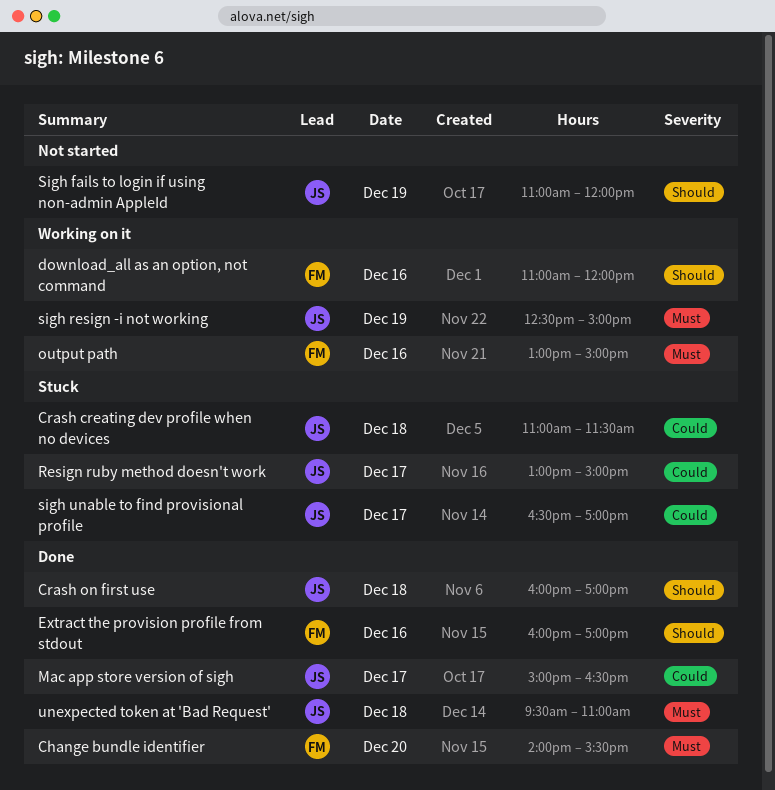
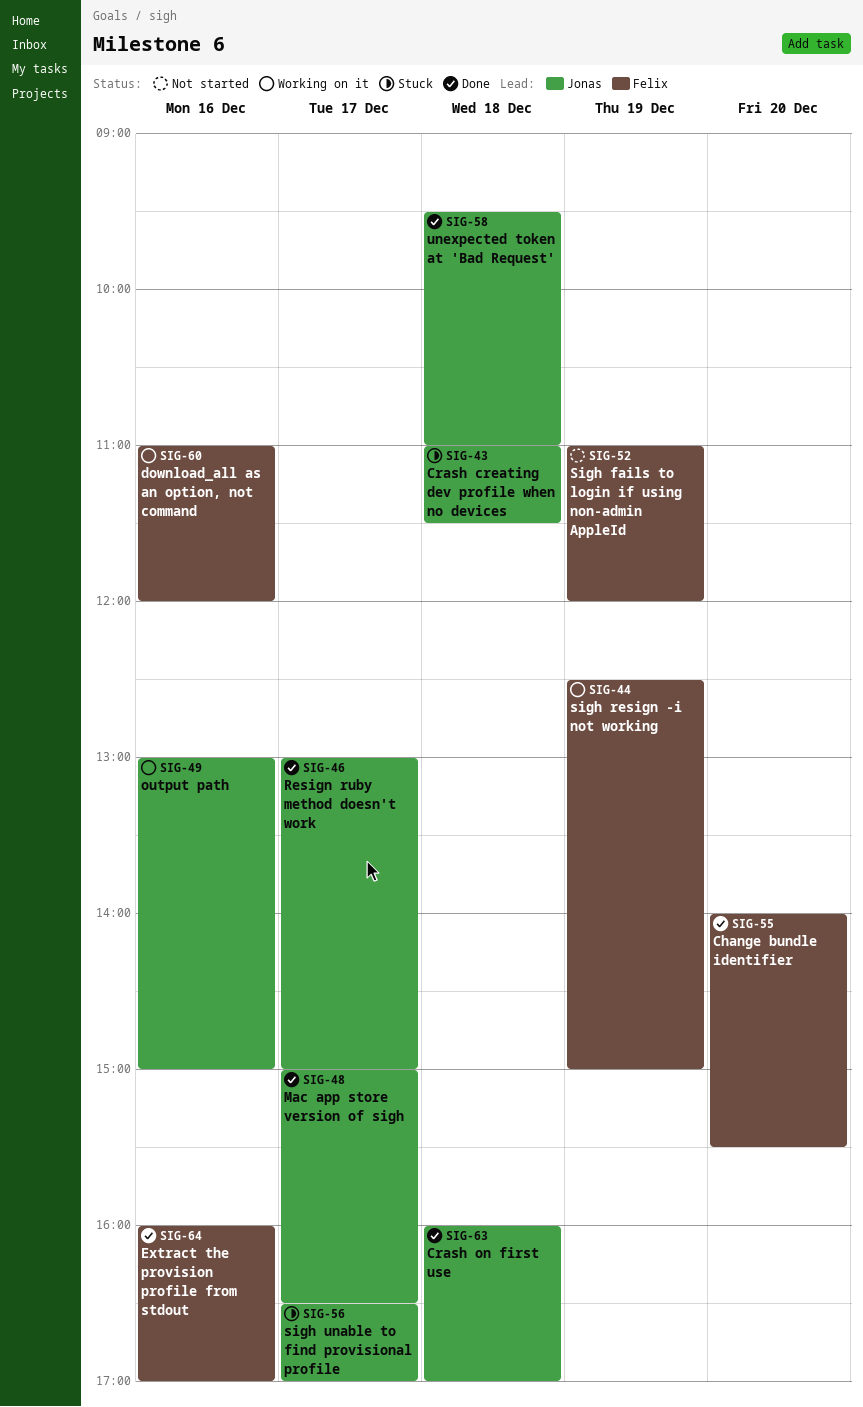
output path, owner: Felix -> Jonas
Resign ruby method doesn't work, status: Stuck -> Done
Sigh fails to login if using non-admin AppleId, owner: Jonas -> Felix
sigh resign -i not working, owner: Jonas -> Felix

